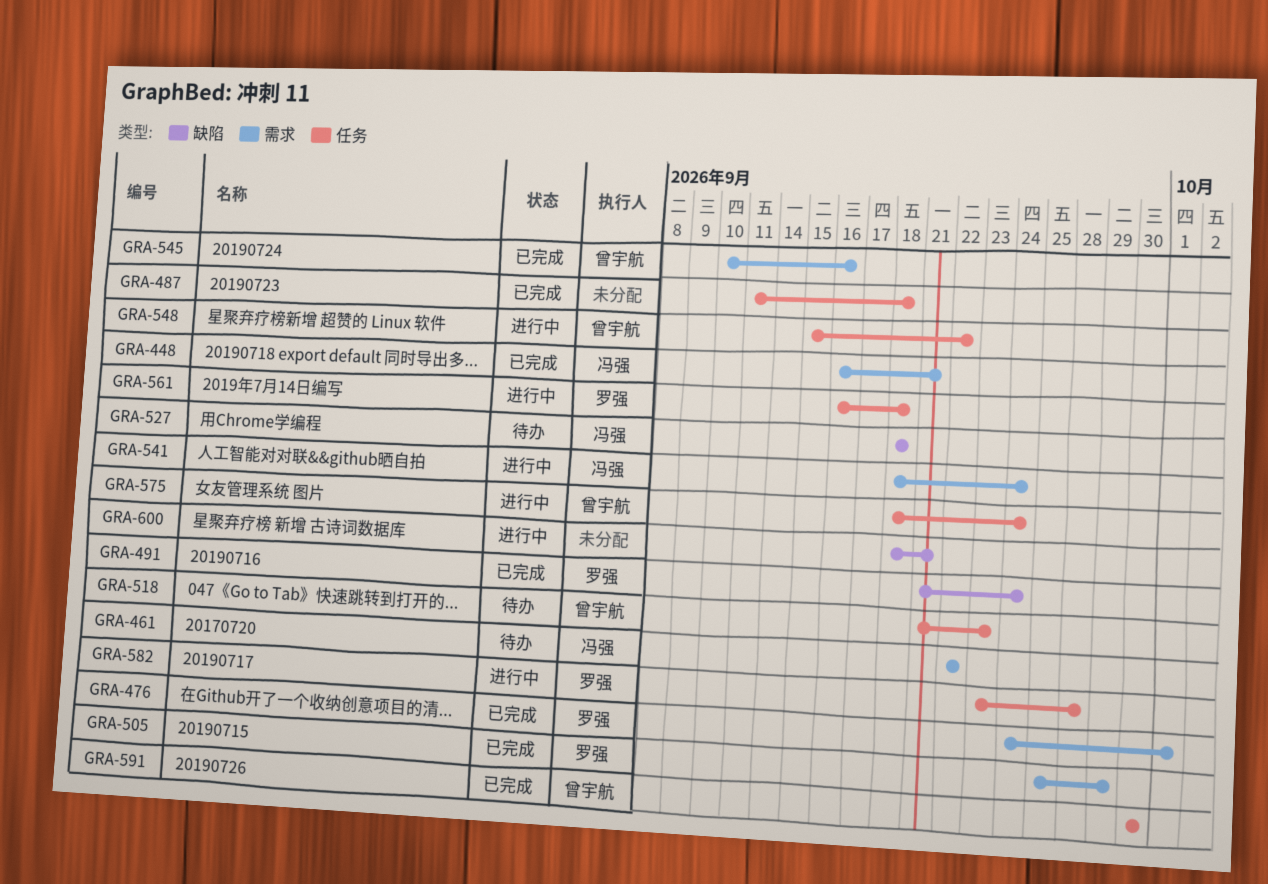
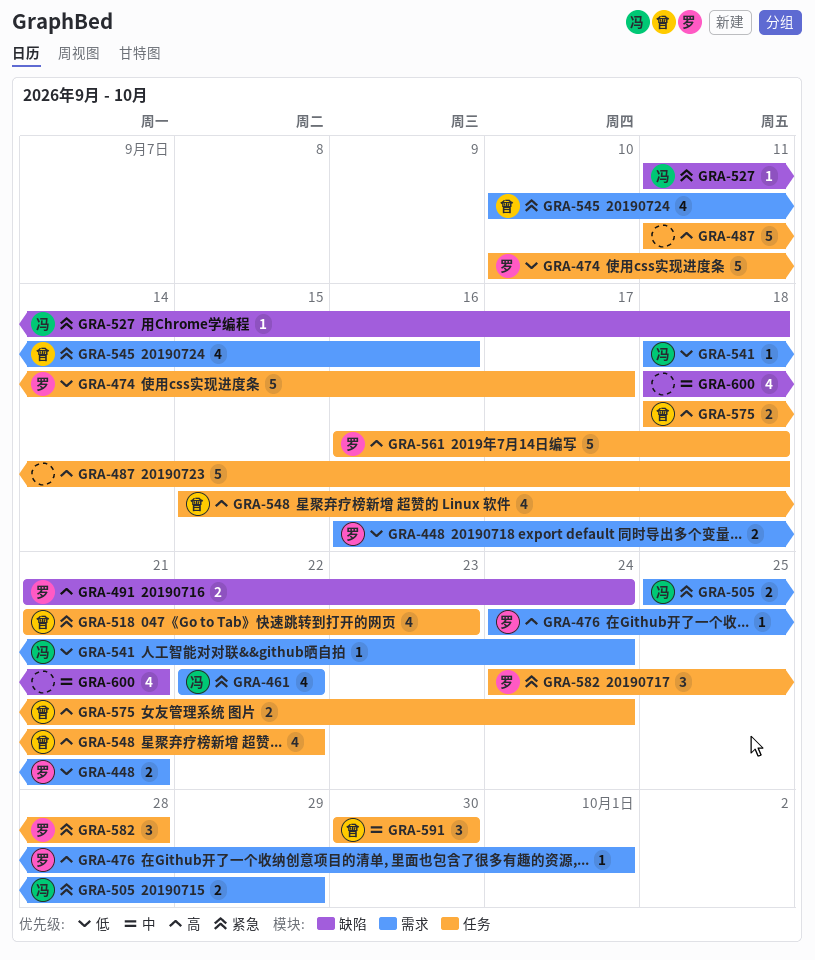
GRA-448, owner: 冯强 -> 罗强
GRA-474: none -> present
GRA-505, owner: 罗强 -> 冯强
GRA-527, start: Sep 18 -> Sep 11
GRA-582, start: Sep 23 -> Sep 24

